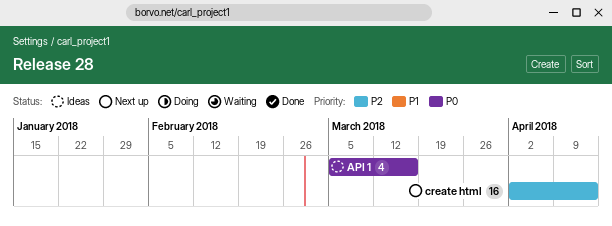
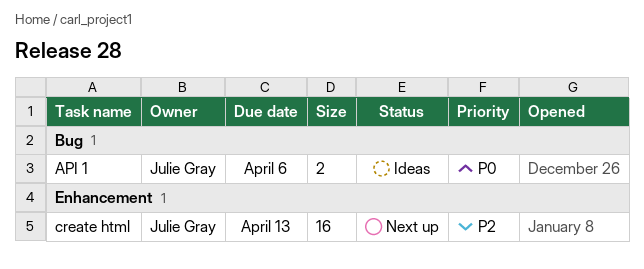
API 1, estimate: 4 -> 2
API 1, due: Mar 16 -> Apr 6

